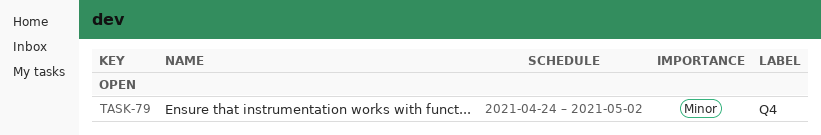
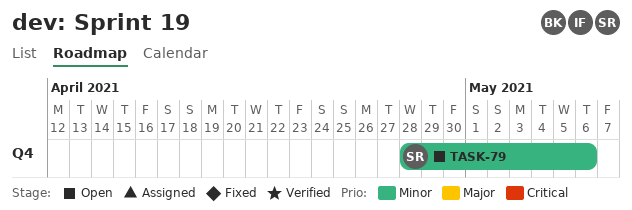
TASK-79, start: Apr 24 -> Apr 28
TASK-79, due: May 2 -> May 6

